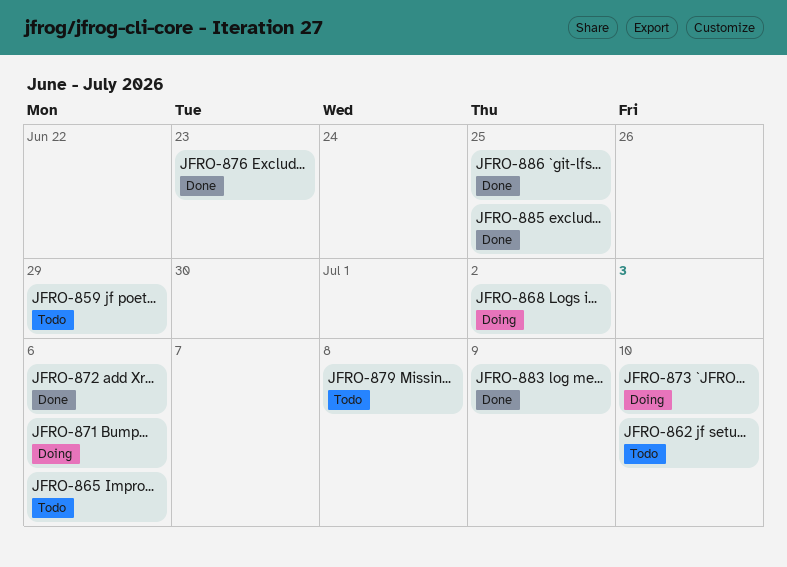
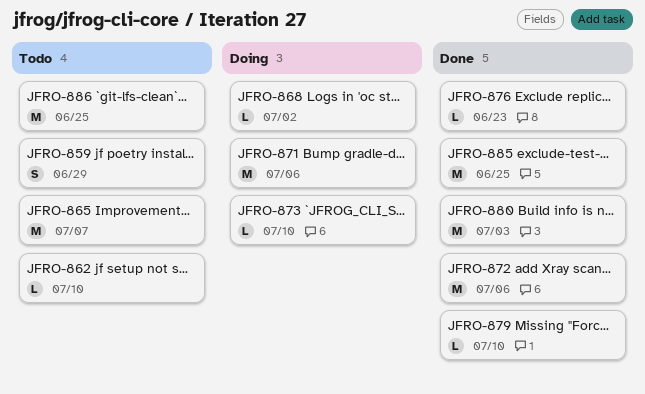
JFRO-865, due: Jul 6 -> Jul 7
JFRO-879, status: Todo -> Done
JFRO-879, due: Jul 8 -> Jul 10
JFRO-880: none -> present
JFRO-883: present -> none
JFRO-886, status: Done -> Todo

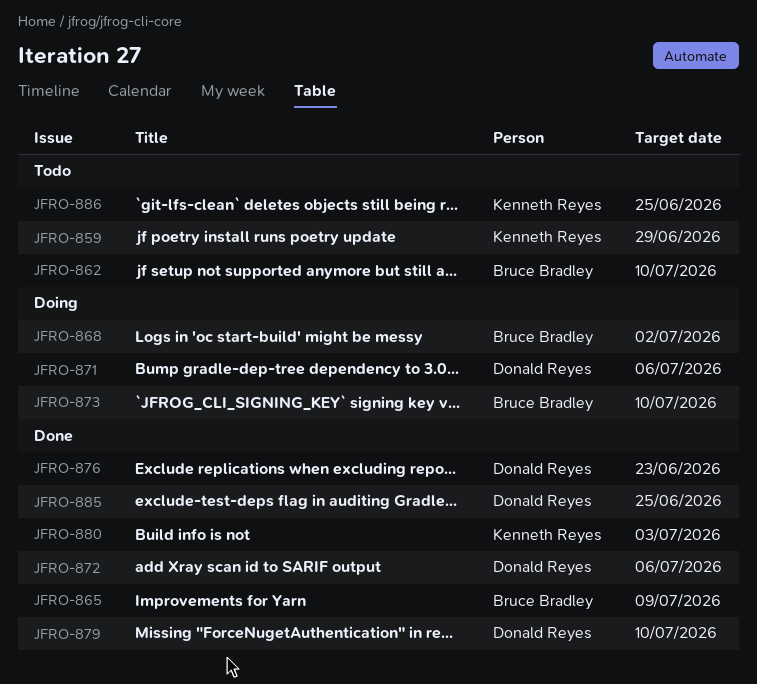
JFRO-865, status: Todo -> Done
JFRO-865, due: Jul 7 -> Jul 9

